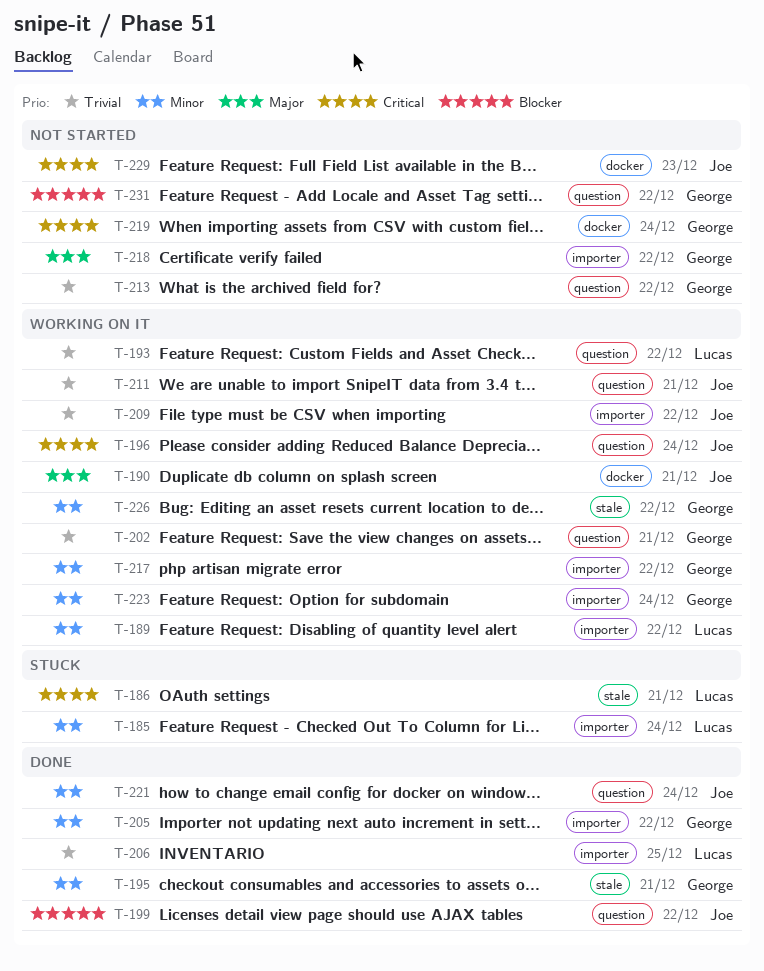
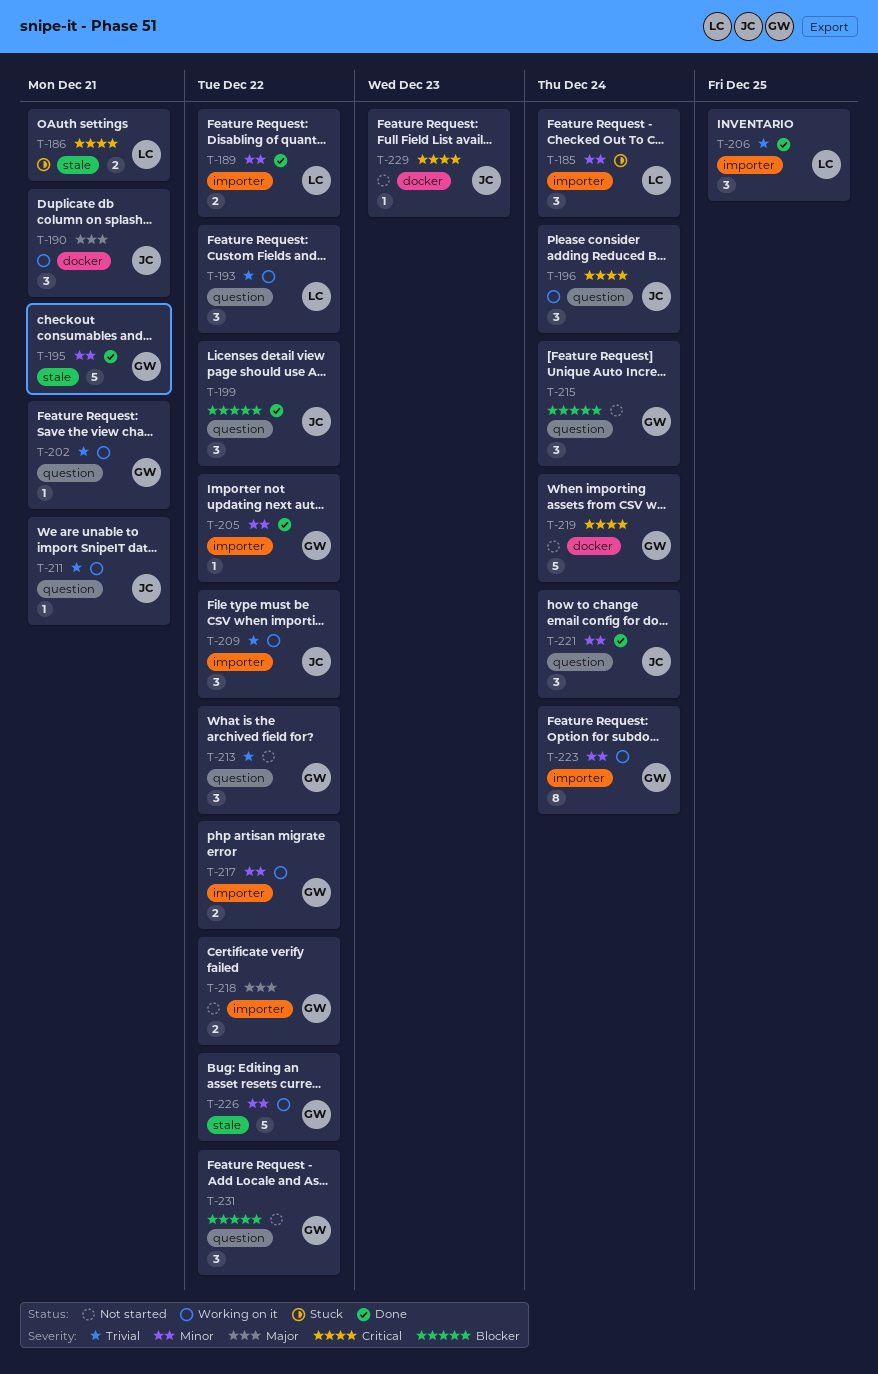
T-189, status: Working on it -> Done
T-215: none -> present

